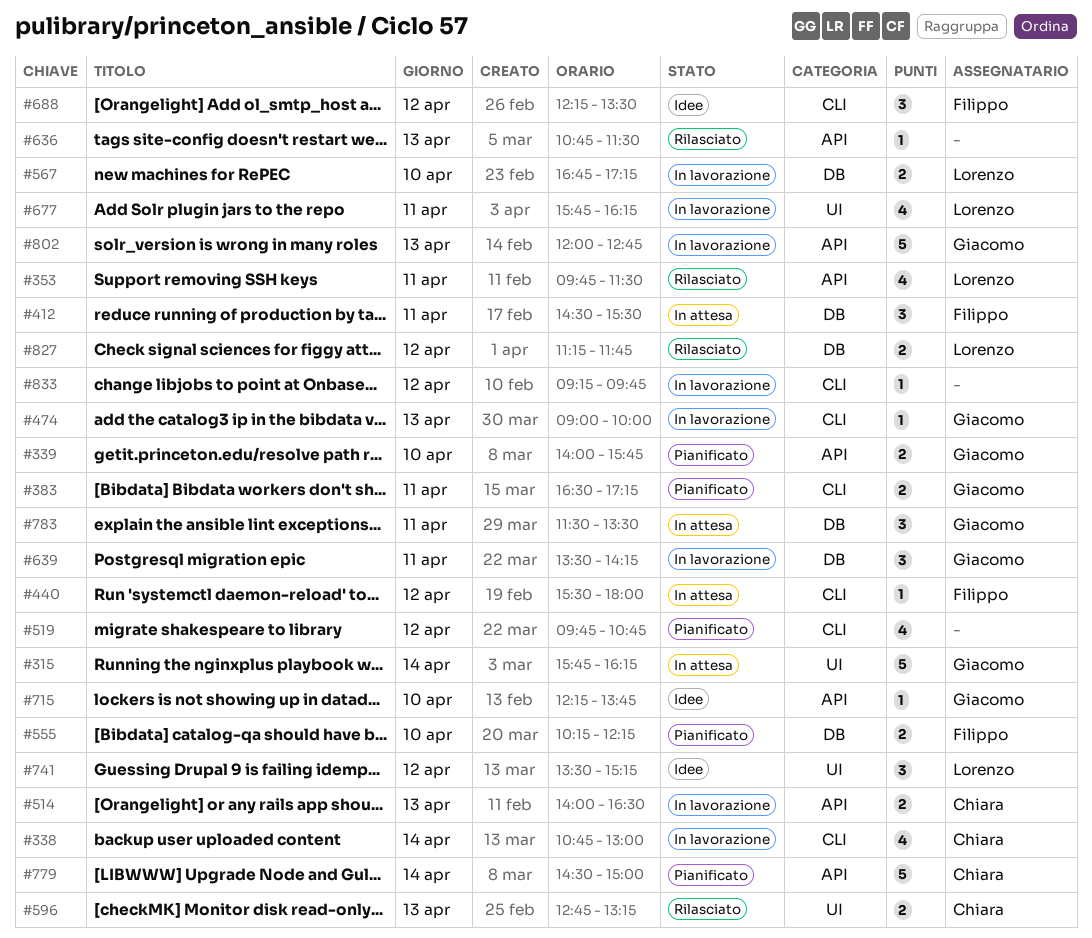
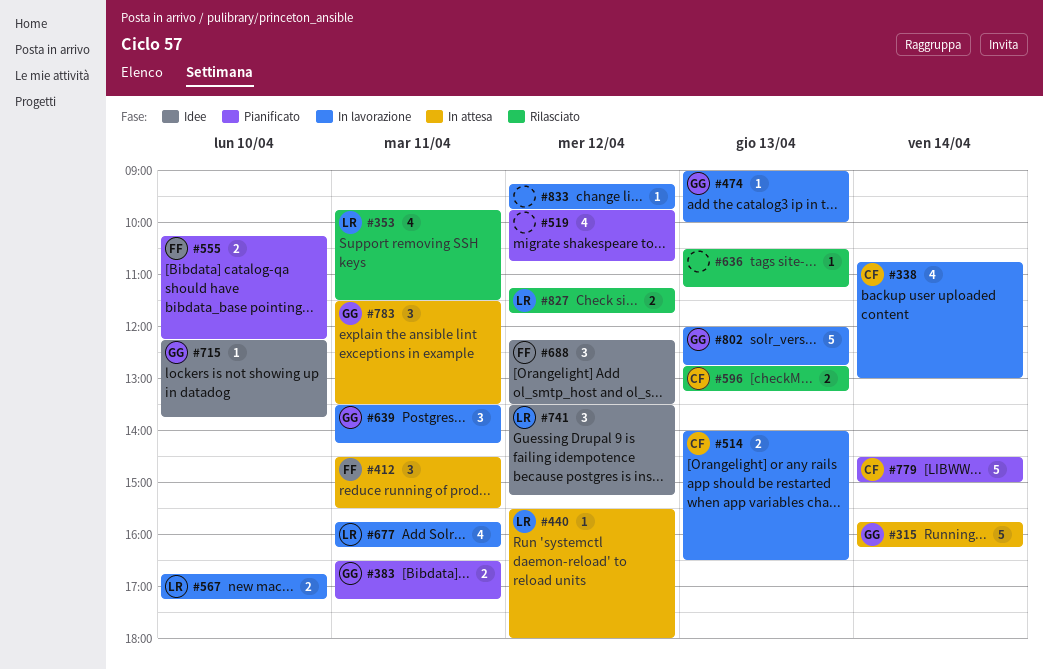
#339: present -> none
#440, owner: Filippo -> Lorenzo
#636, begins: 10:45 -> 10:30
#636, ends: 11:30 -> 11:15

